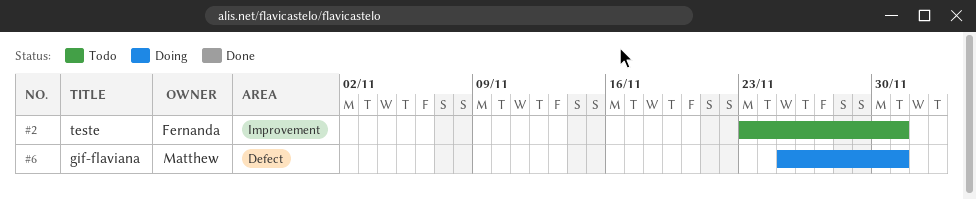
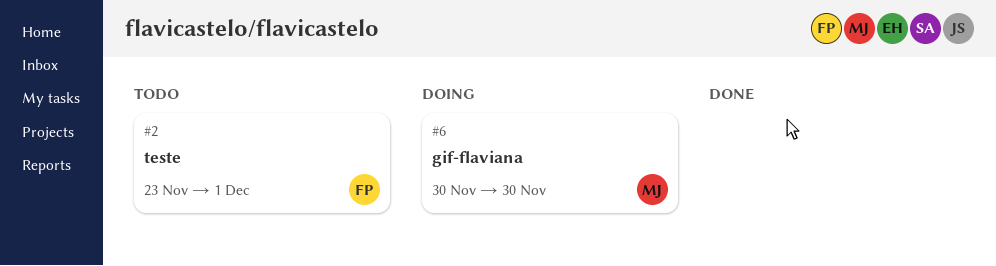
#6, start: Nov 25 -> Nov 30
#6, due: Dec 1 -> Nov 30

